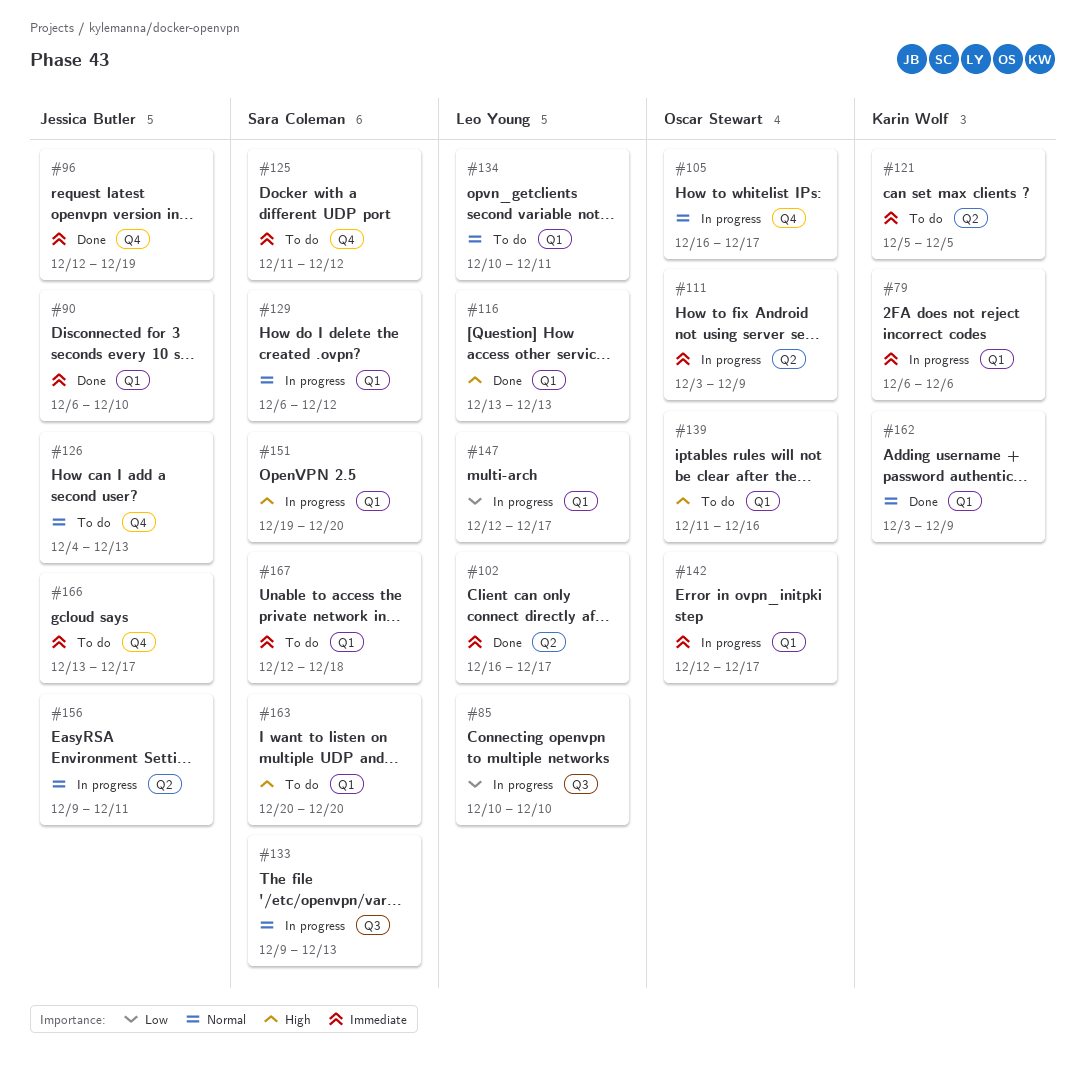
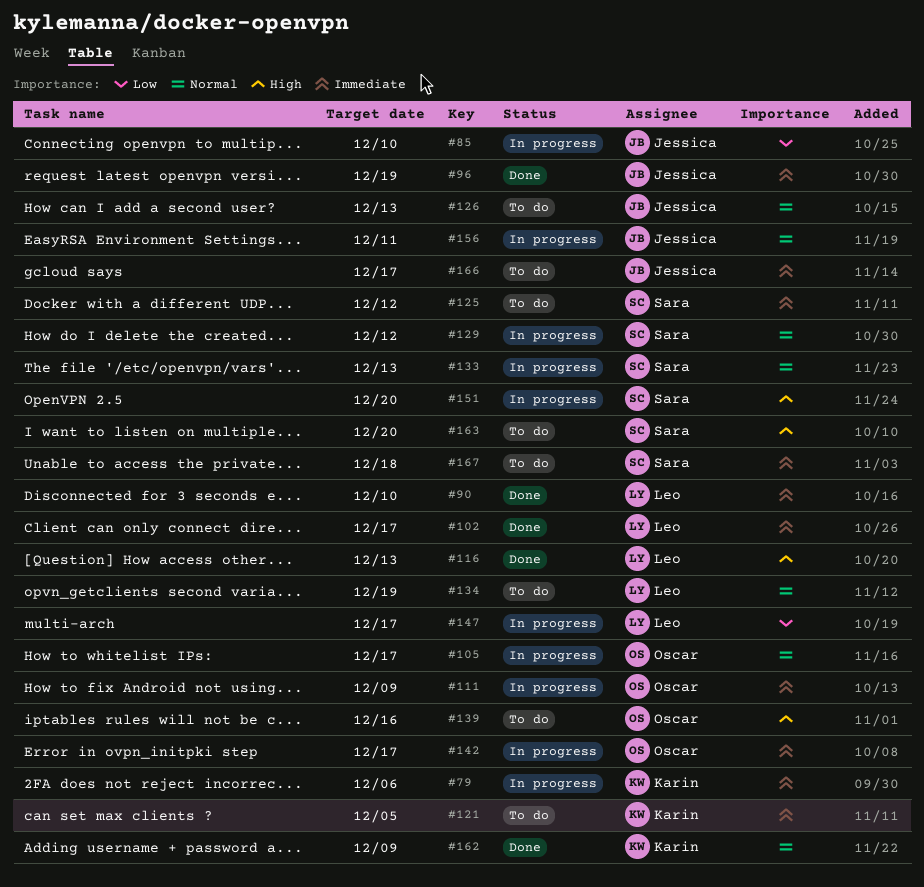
#85, owner: Leo Young -> Jessica Butler
#90, owner: Jessica Butler -> Leo Young
#134, due: Dec 11 -> Dec 19

